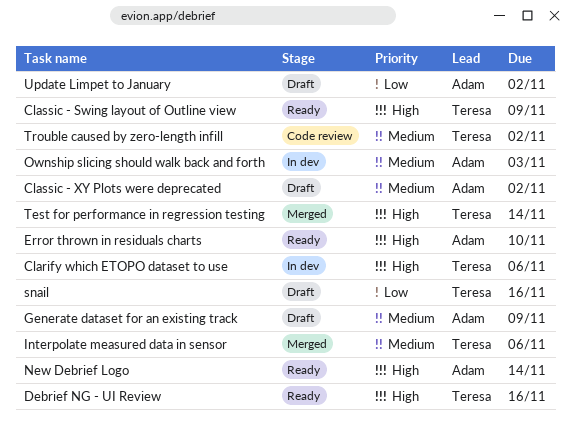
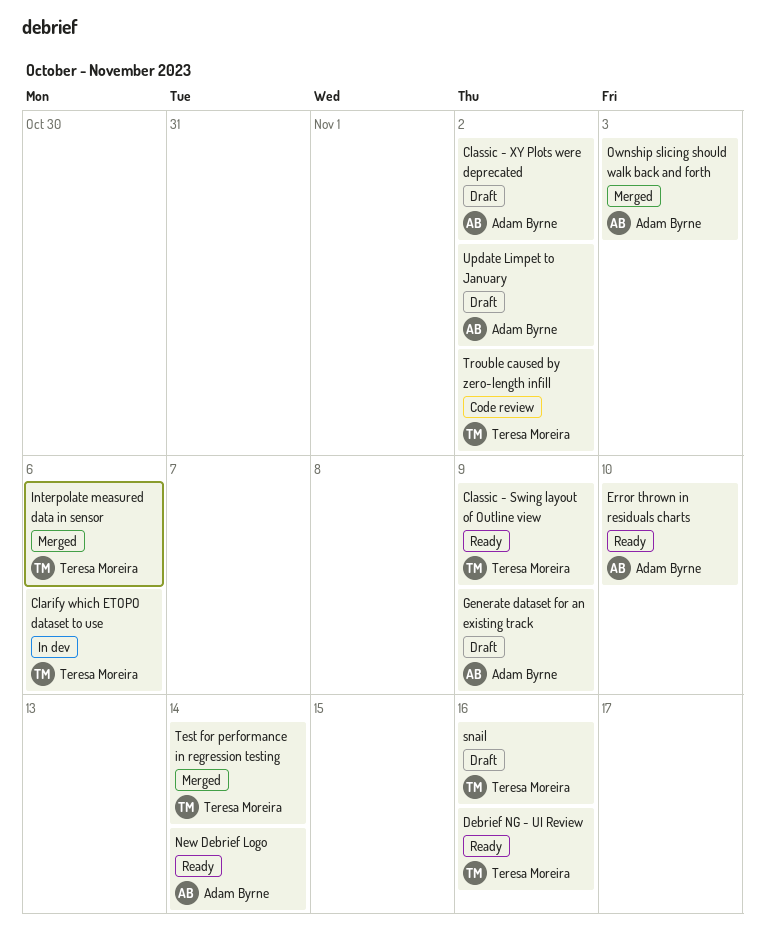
Ownship slicing should walk back and forth, status: In dev -> Merged

